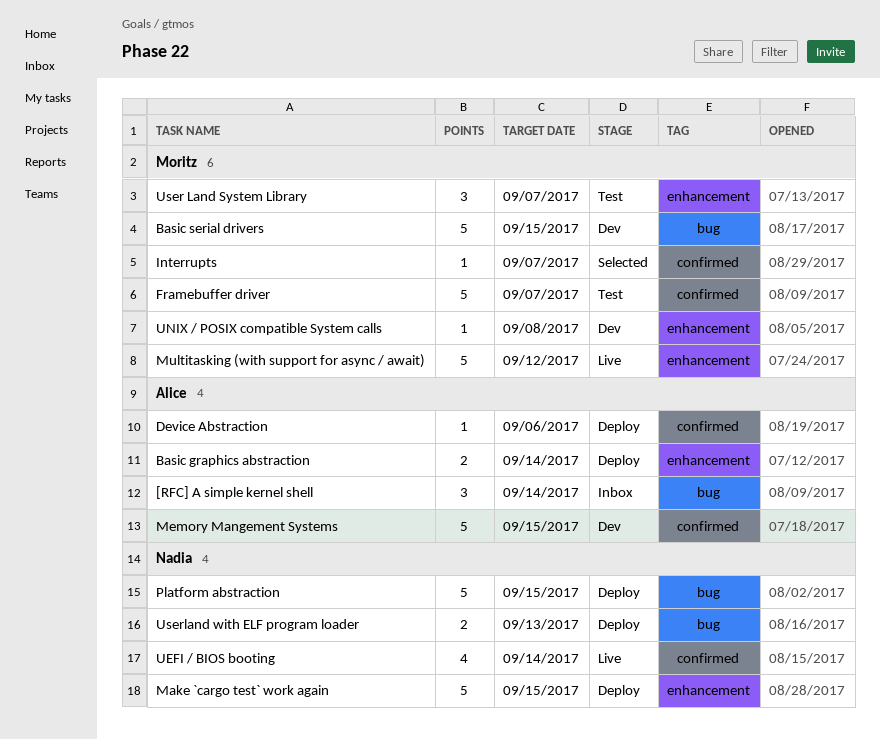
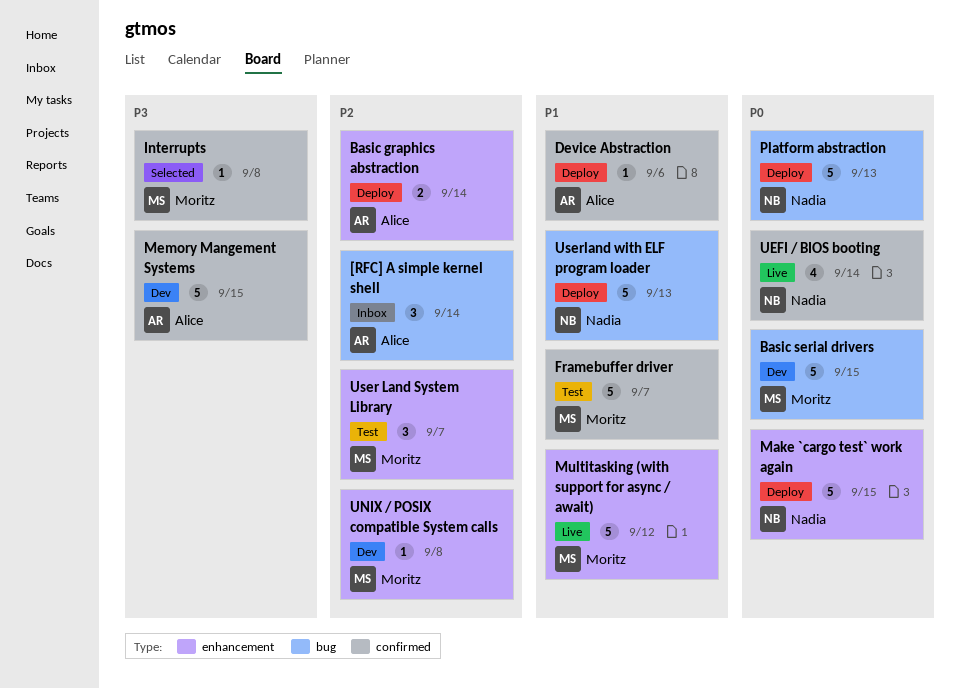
Interrupts, due: Sep 7 -> Sep 8
Platform abstraction, due: Sep 15 -> Sep 13
Userland with ELF program loader, estimate: 2 -> 5

